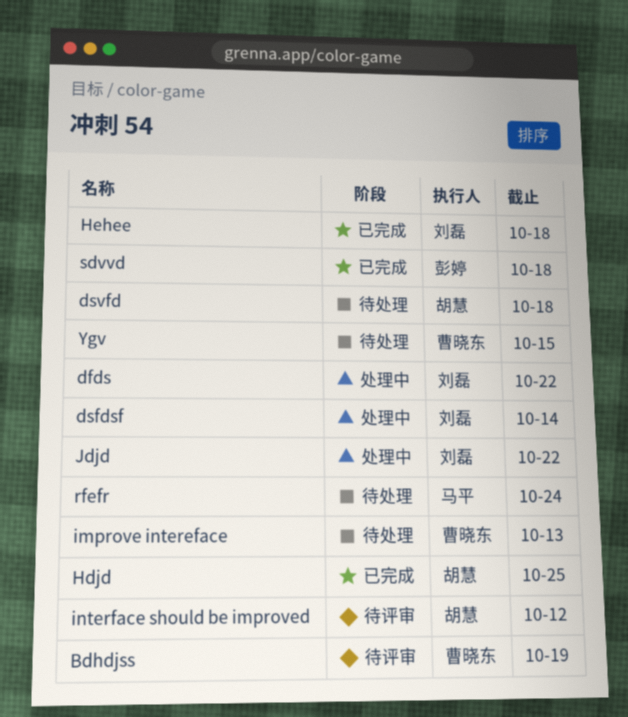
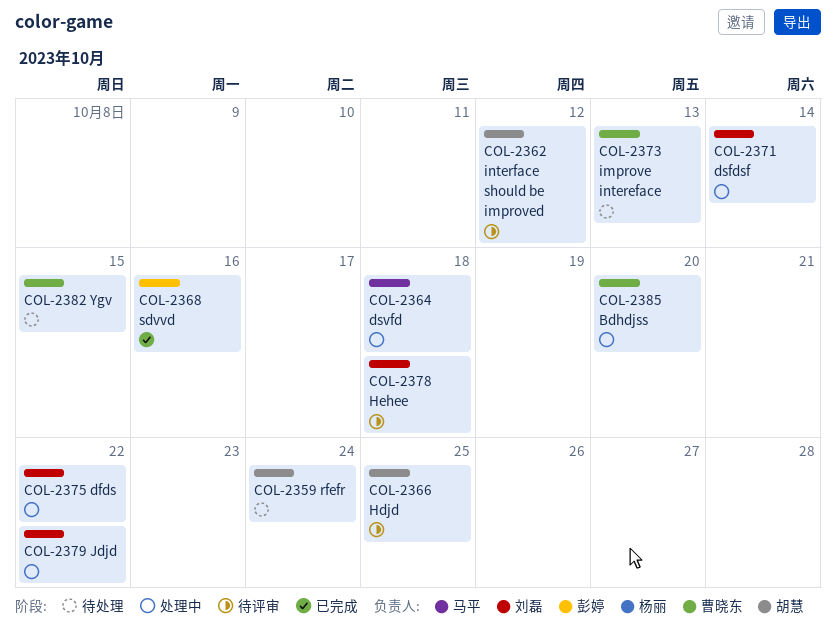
Bdhdjss, status: 待评审 -> 处理中
Bdhdjss, due: Oct 19 -> Oct 20
dsvfd, status: 待处理 -> 处理中
dsvfd, owner: 胡慧 -> 马平
Hdjd, status: 已完成 -> 待评审
Hehee, status: 已完成 -> 待评审
rfefr, owner: 马平 -> 胡慧
sdvvd, due: Oct 18 -> Oct 16

